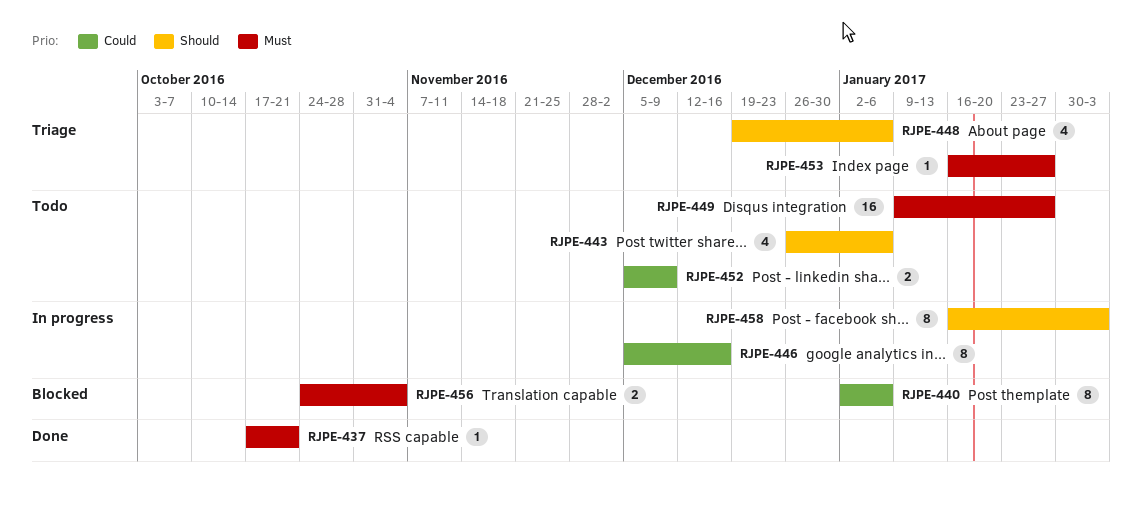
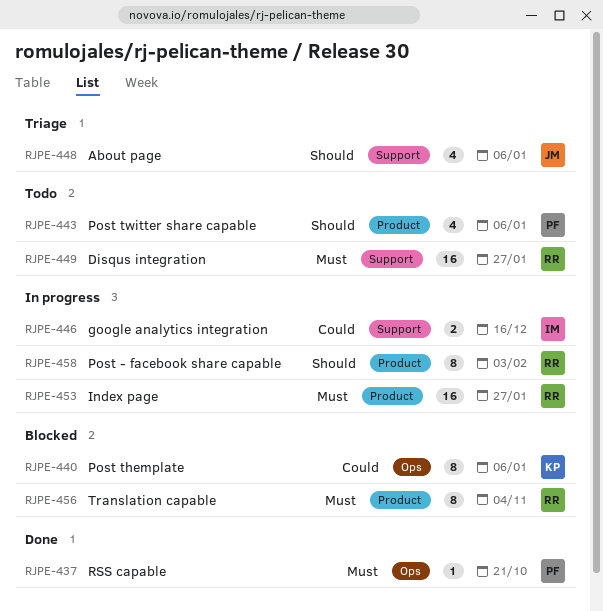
RJPE-446, estimate: 8 -> 2
RJPE-452: present -> none
RJPE-453, status: Triage -> In progress
RJPE-453, estimate: 1 -> 16
RJPE-456, estimate: 2 -> 8

